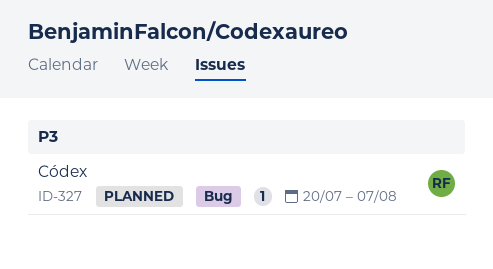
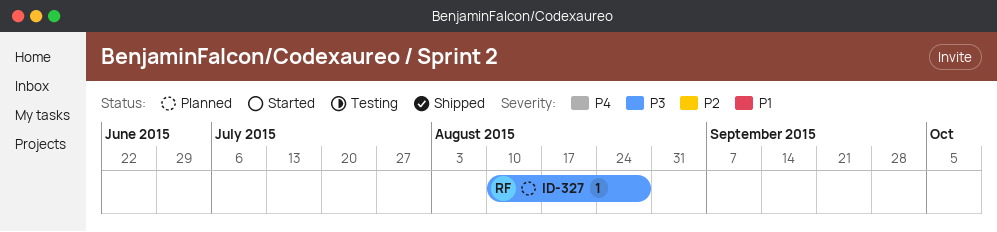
ID-327, start: Jul 20 -> Aug 10
ID-327, due: Aug 7 -> Aug 28

